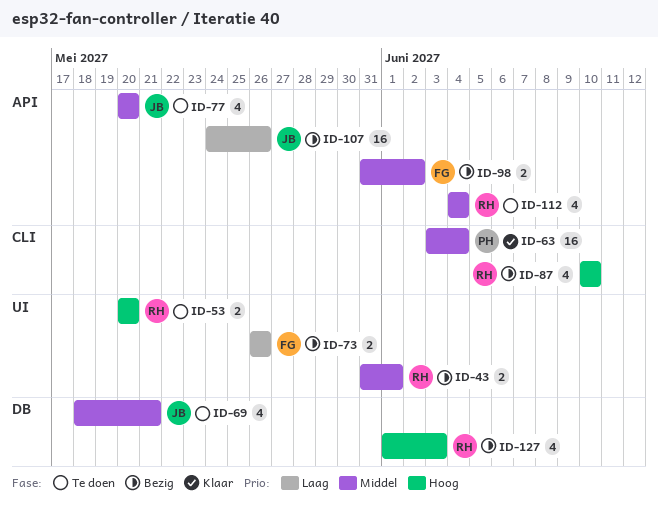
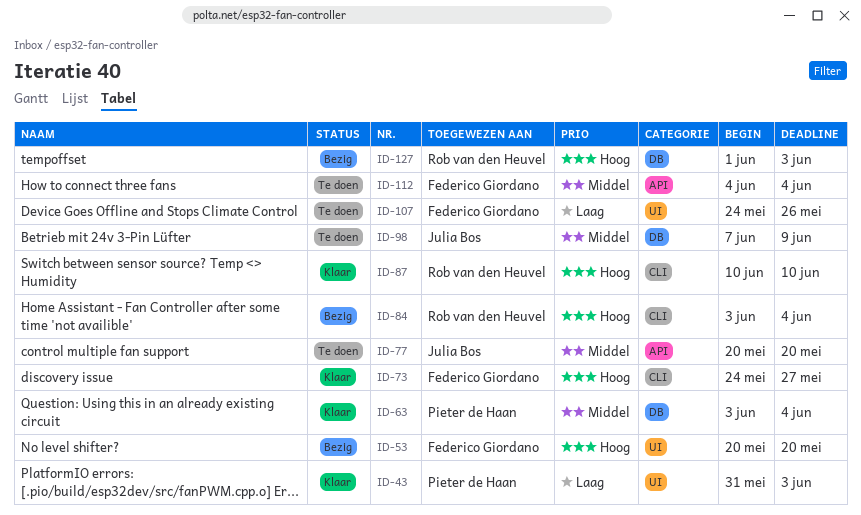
ID-43, status: Bezig -> Klaar
ID-43, owner: Rob van den Heuvel -> Pieter de Haan
ID-43, priority: Middel -> Laag
ID-43, due: Jun 1 -> Jun 3
ID-53, status: Te doen -> Bezig
ID-53, owner: Rob van den Heuvel -> Federico Giordano
ID-63, label: CLI -> DB
ID-69: present -> none
ID-73, status: Bezig -> Klaar
ID-73, priority: Laag -> Hoog
ID-73, label: UI -> CLI
ID-73, start: May 26 -> May 24
ID-73, due: May 26 -> May 27
ID-84: none -> present
ID-87, status: Bezig -> Klaar
ID-98, status: Bezig -> Te doen
ID-98, owner: Federico Giordano -> Julia Bos
ID-98, label: API -> DB
ID-98, start: May 31 -> Jun 7
ID-98, due: Jun 2 -> Jun 9
ID-107, status: Bezig -> Te doen
ID-107, owner: Julia Bos -> Federico Giordano
ID-107, label: API -> UI
ID-112, owner: Rob van den Heuvel -> Federico Giordano

